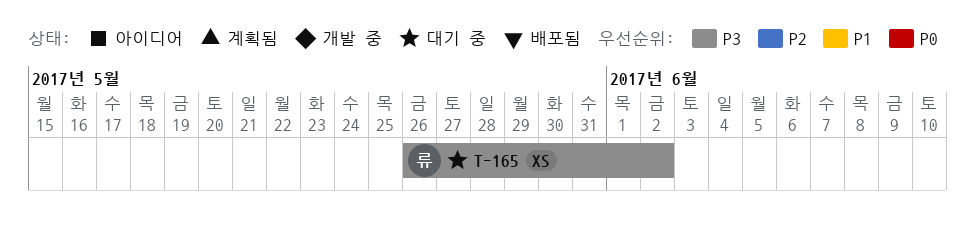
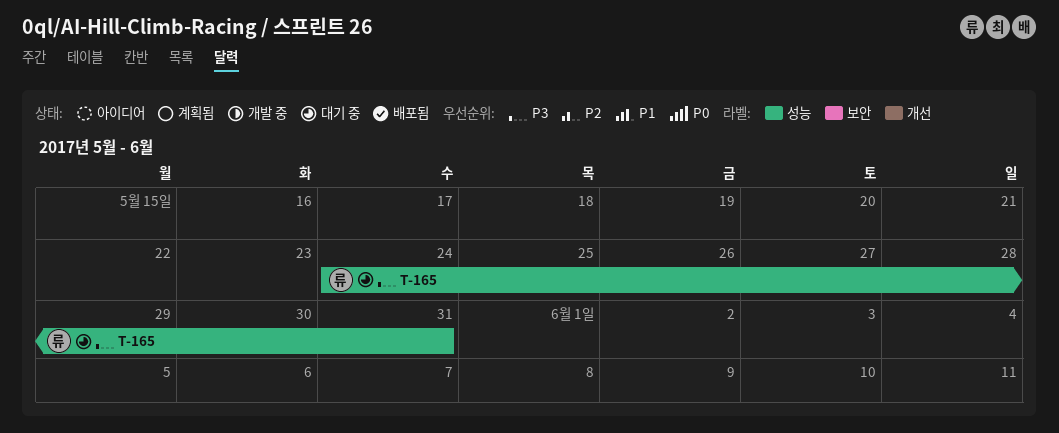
T-165, start: May 26 -> May 24
T-165, due: Jun 2 -> May 31

